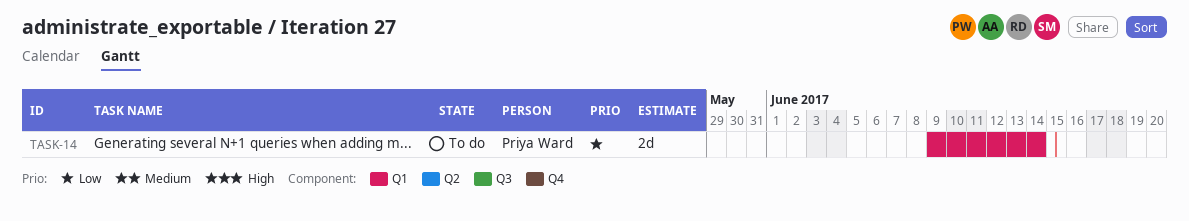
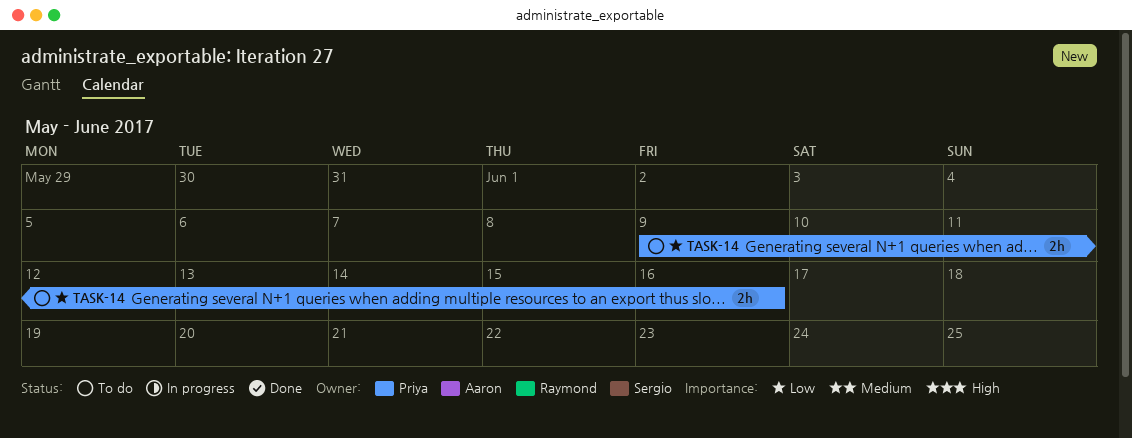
TASK-14, estimate: 2d -> 2h
TASK-14, due: Jun 14 -> Jun 16

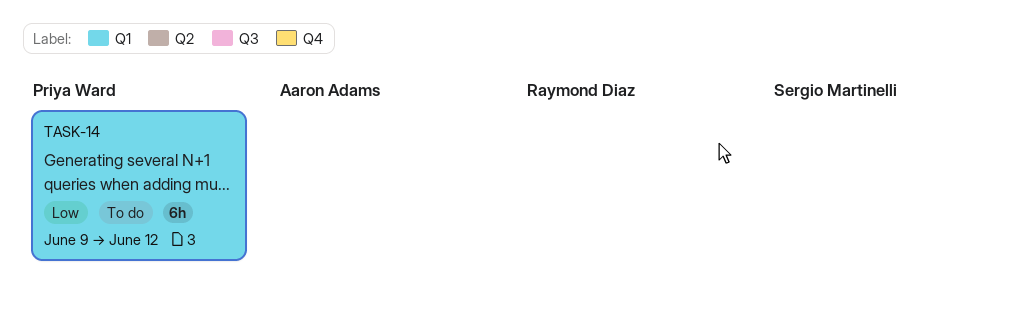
TASK-14, estimate: 2h -> 6h
TASK-14, due: Jun 16 -> Jun 12

